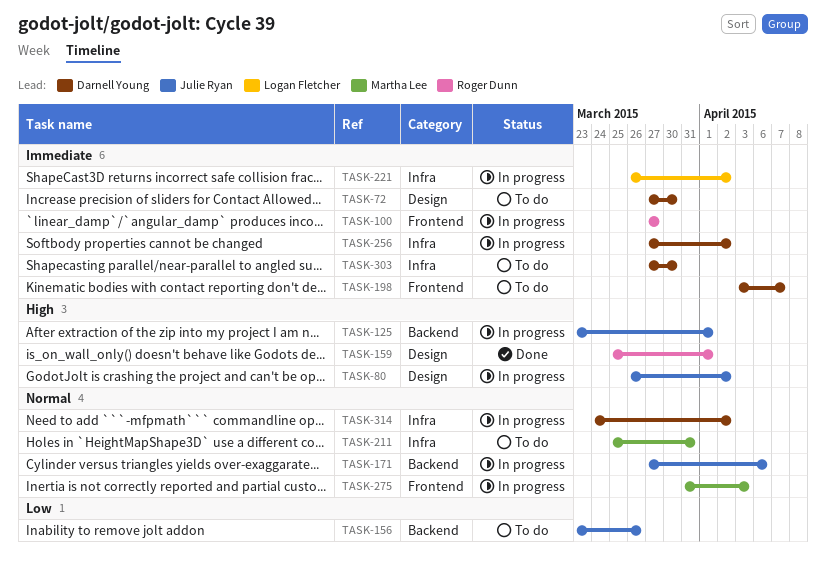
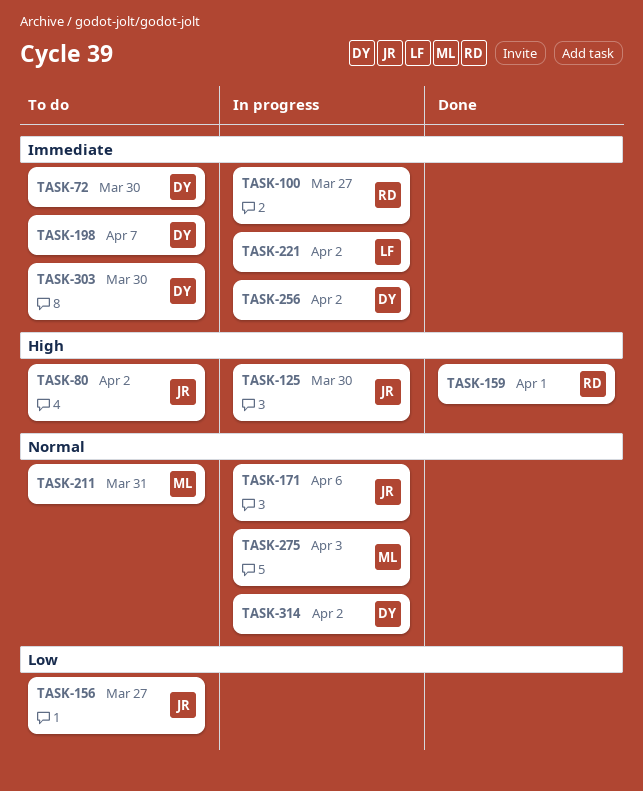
TASK-80, status: In progress -> To do
TASK-125, due: Apr 1 -> Mar 30
TASK-156, due: Mar 26 -> Mar 27

